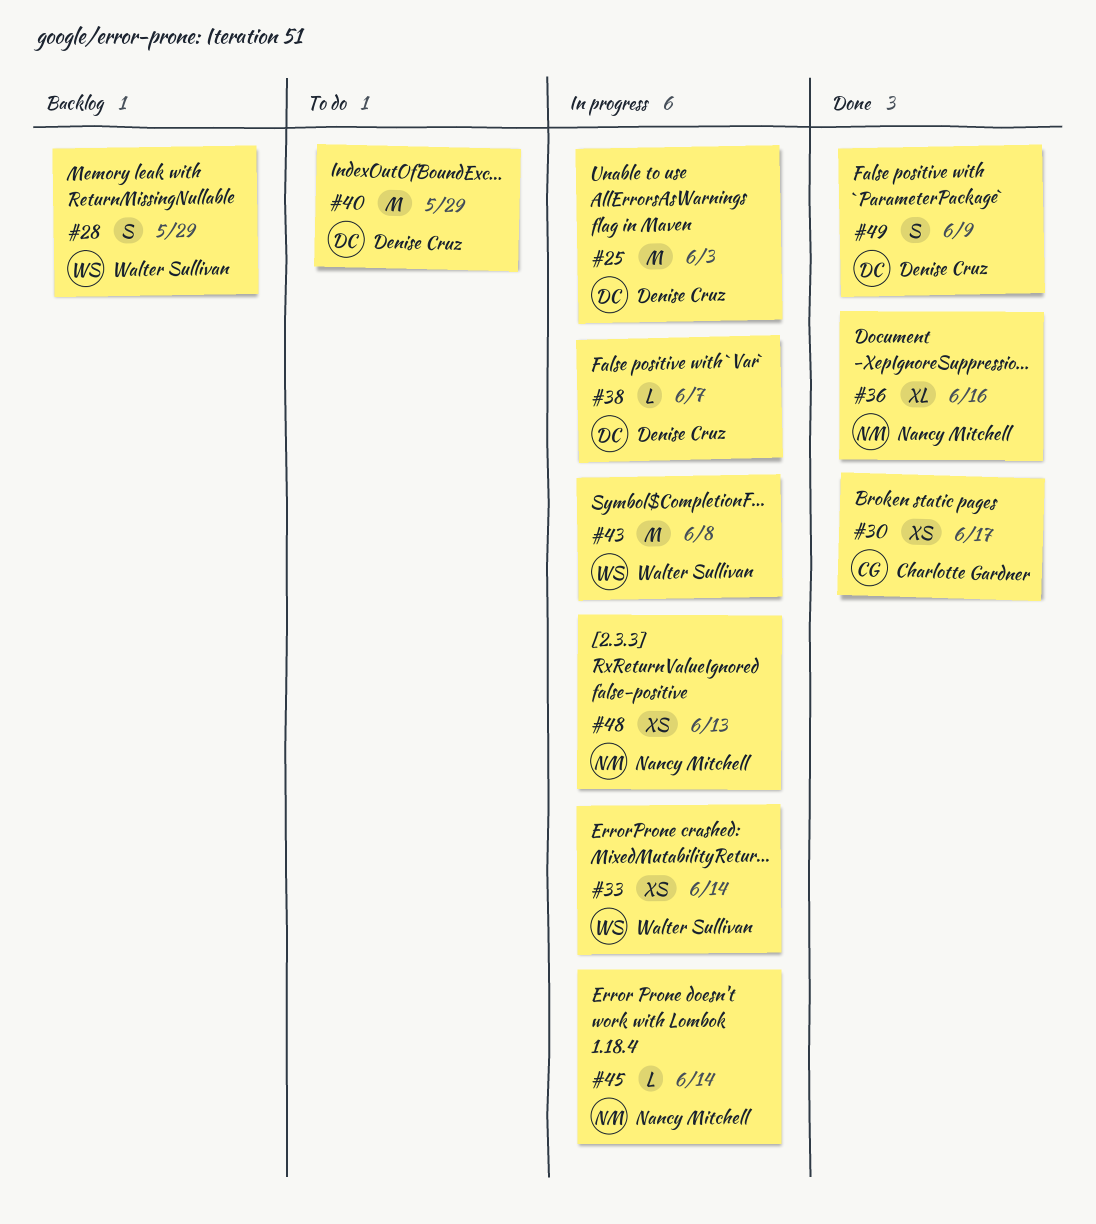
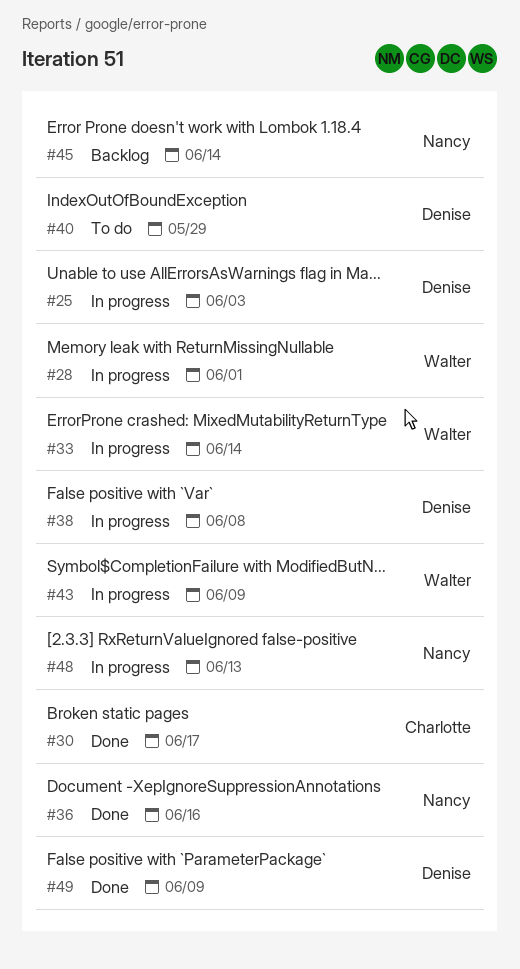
#28, status: Backlog -> In progress
#28, due: May 29 -> Jun 1
#38, due: Jun 7 -> Jun 8
#43, due: Jun 8 -> Jun 9
#45, status: In progress -> Backlog

